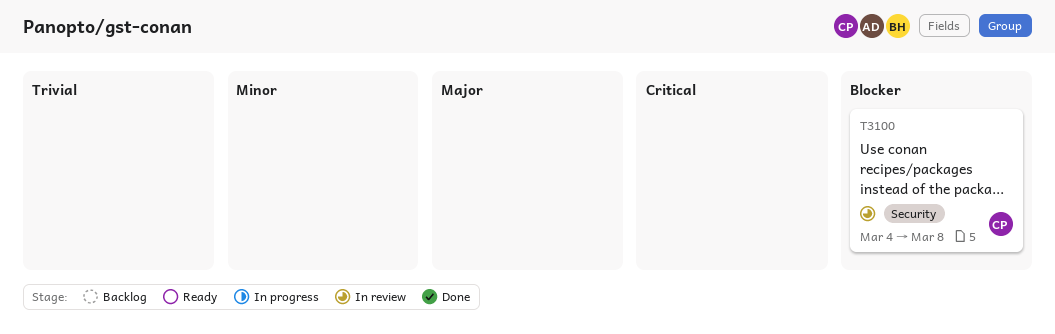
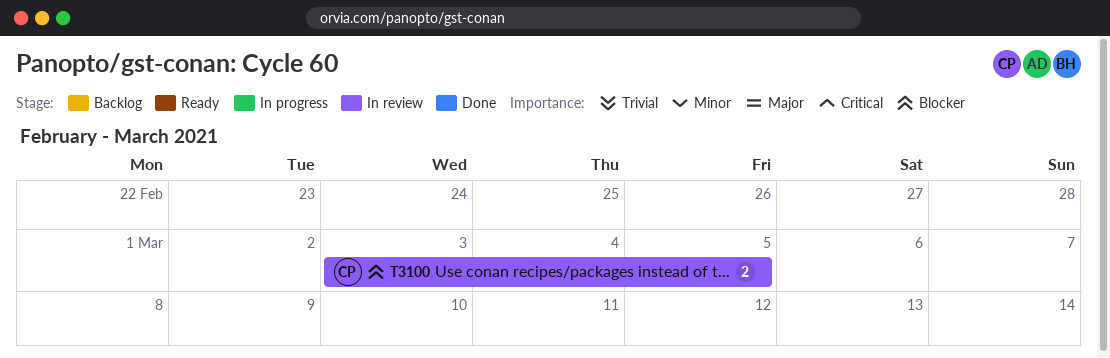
T3100, start: Mar 4 -> Mar 3
T3100, due: Mar 8 -> Mar 5

